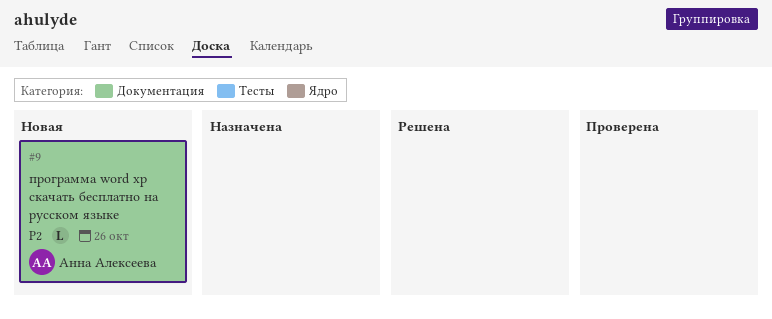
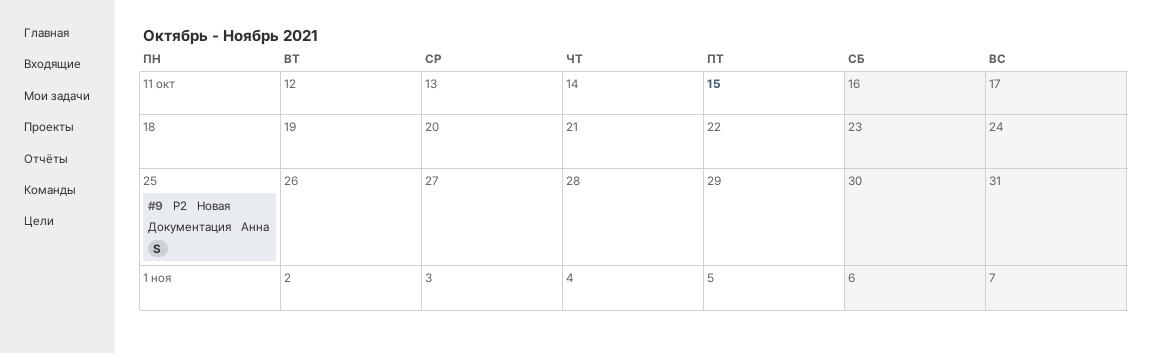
#9, estimate: L -> S
#9, due: Oct 26 -> Oct 25

